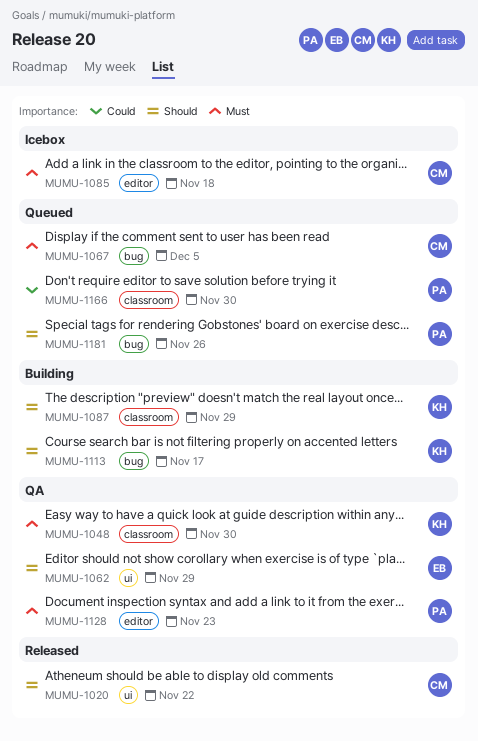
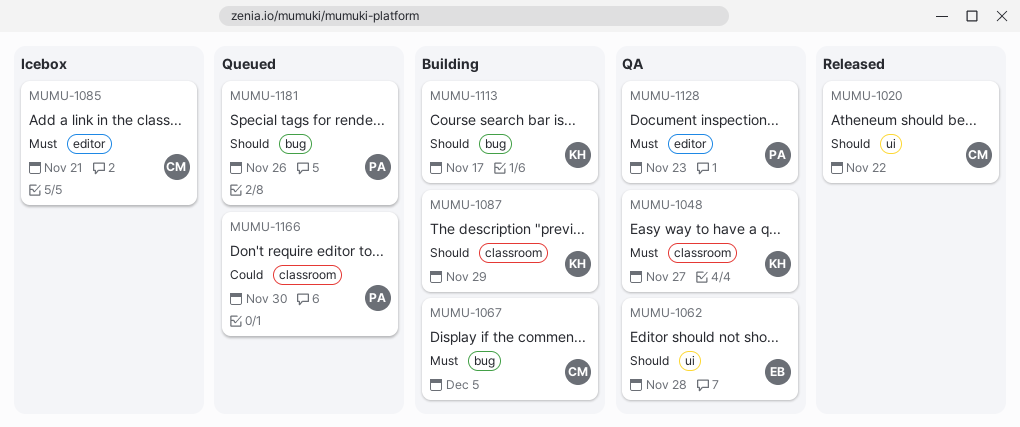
MUMU-1048, due: Nov 30 -> Nov 27
MUMU-1062, due: Nov 29 -> Nov 28
MUMU-1067, status: Queued -> Building
MUMU-1085, due: Nov 18 -> Nov 21

